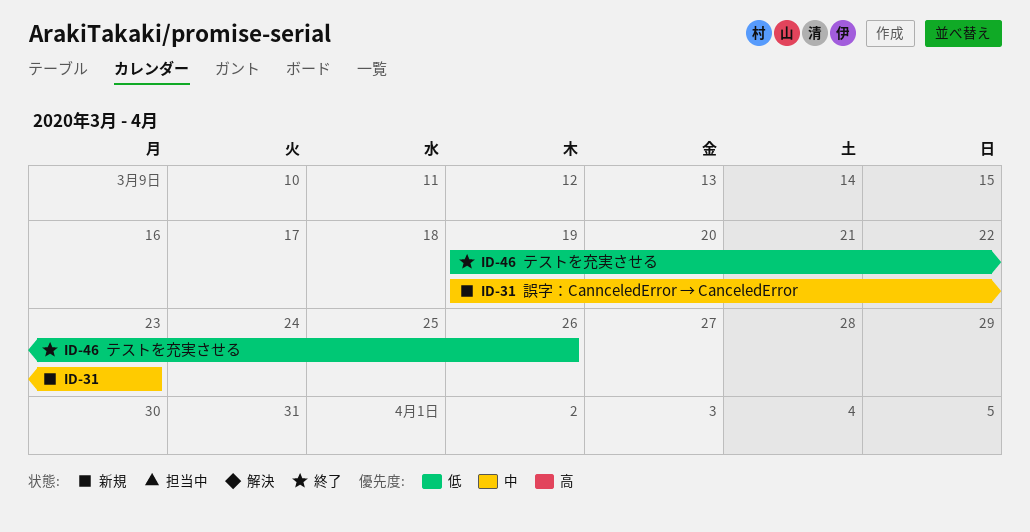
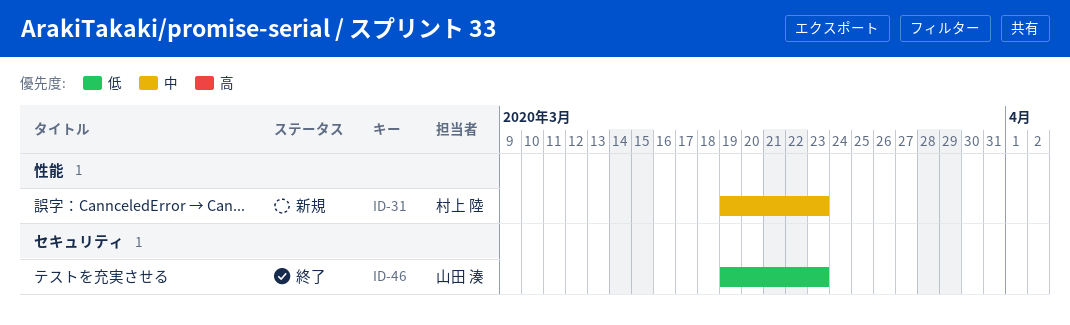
ID-46, due: Mar 26 -> Mar 23

